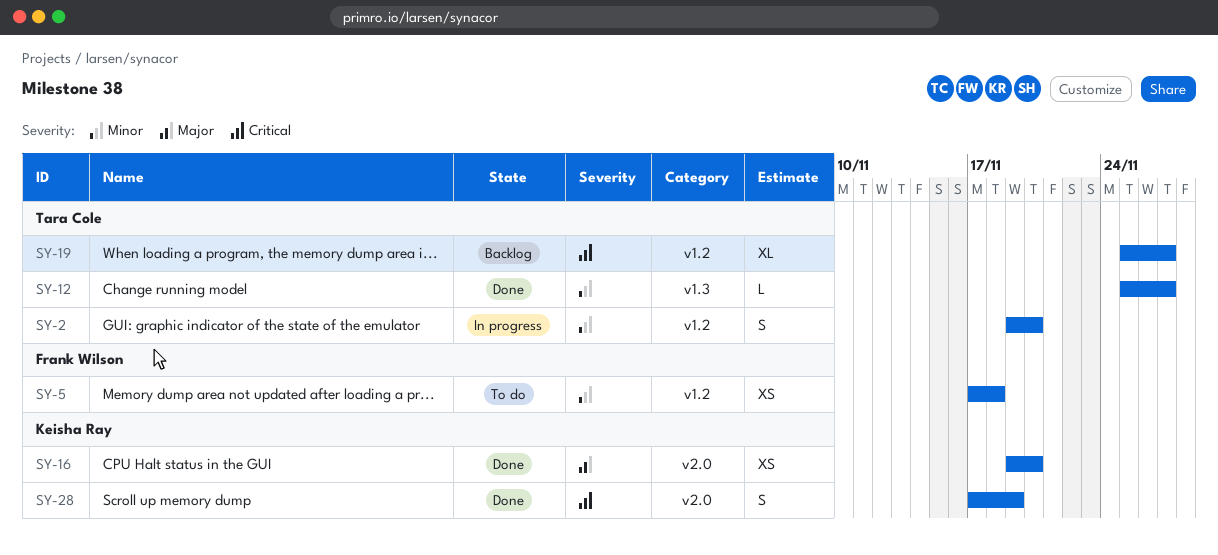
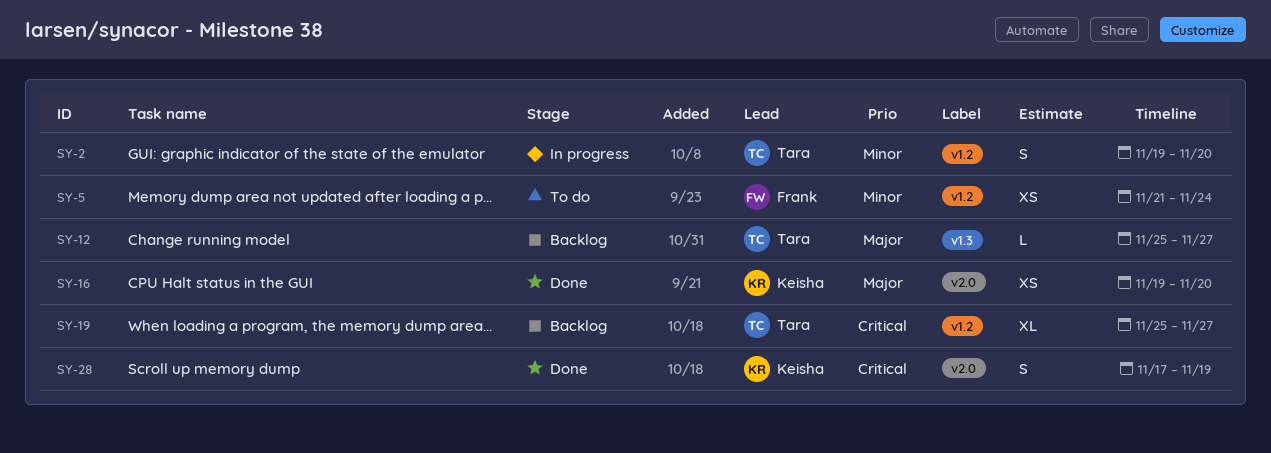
SY-5, start: Nov 17 -> Nov 21
SY-5, due: Nov 18 -> Nov 24
SY-12, status: Done -> Backlog
SY-12, priority: Minor -> Major

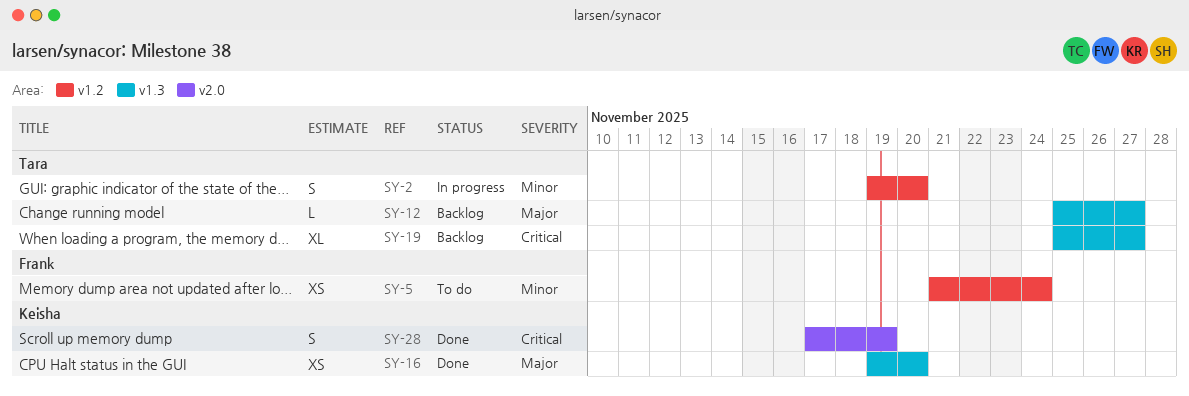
SY-16, label: v2.0 -> v1.3
SY-19, label: v1.2 -> v1.3

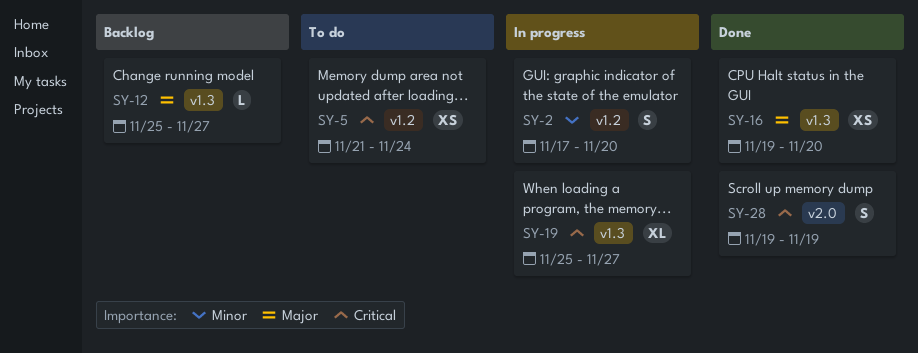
SY-2, start: Nov 19 -> Nov 17
SY-5, priority: Minor -> Critical
SY-19, status: Backlog -> In progress
SY-28, start: Nov 17 -> Nov 19

